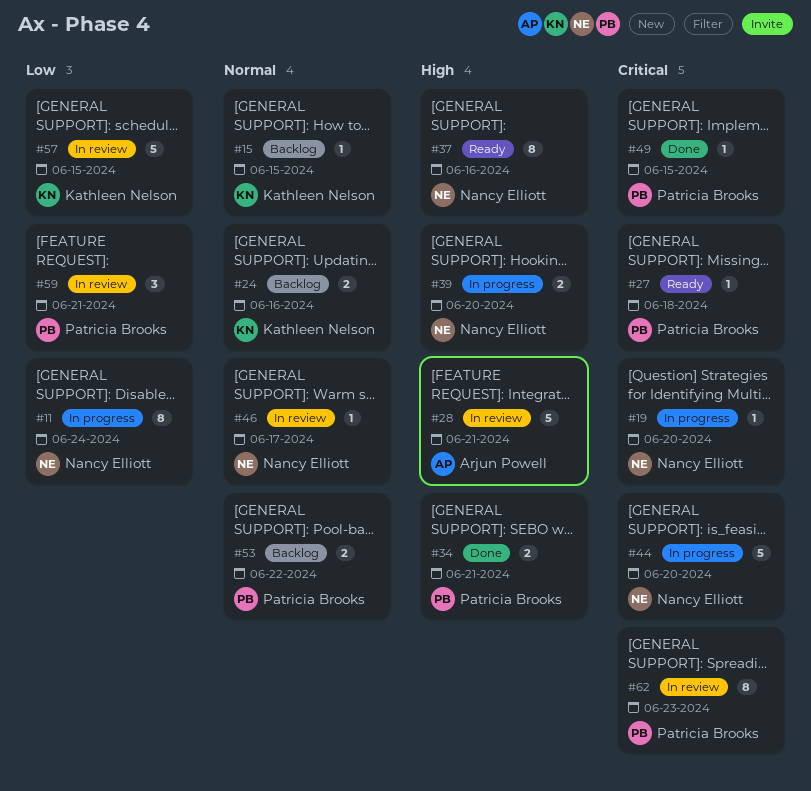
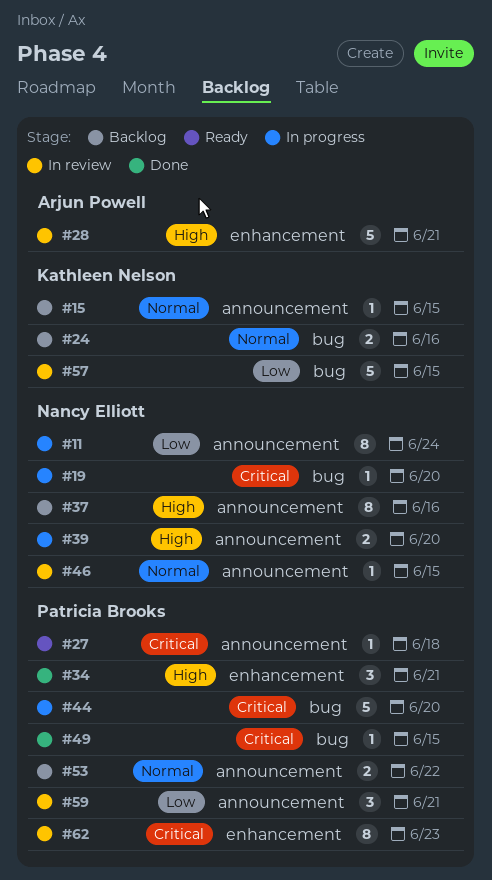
#34, estimate: 2 -> 3
#37, status: Ready -> Backlog
#44, owner: Nancy Elliott -> Patricia Brooks
#46, due: Jun 17 -> Jun 15

